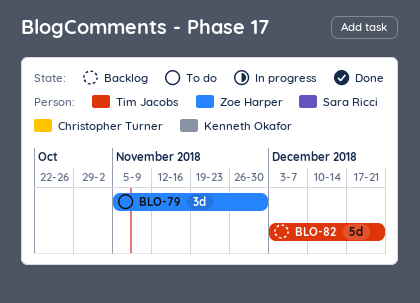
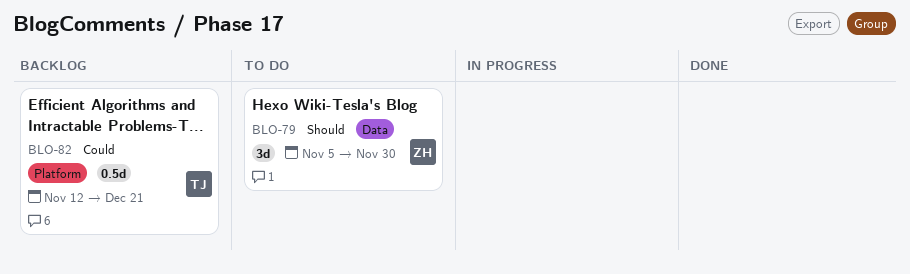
BLO-82, estimate: 5d -> 0.5d
BLO-82, start: Dec 3 -> Nov 12

